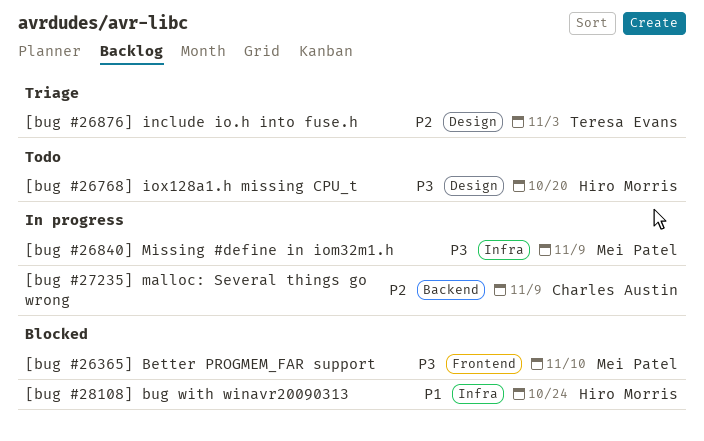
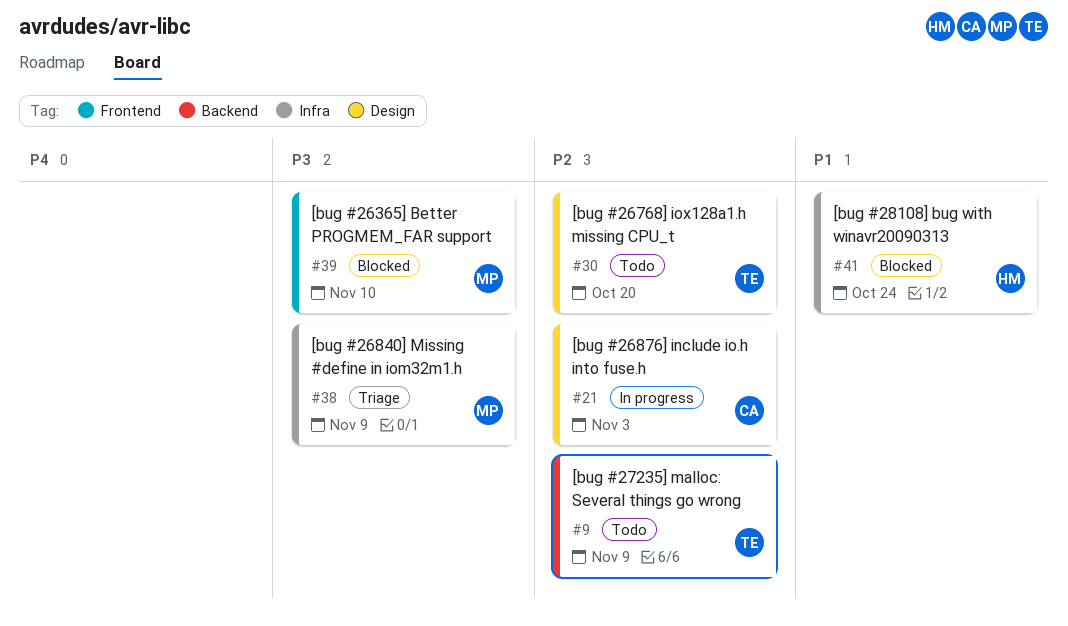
[bug #26768] iox128a1.h missing CPU_t, owner: Hiro Morris -> Teresa Evans
[bug #26768] iox128a1.h missing CPU_t, priority: P3 -> P2
[bug #26840] Missing #define in iom32m1.h, status: In progress -> Triage
[bug #26876] include io.h into fuse.h, status: Triage -> In progress
[bug #26876] include io.h into fuse.h, owner: Teresa Evans -> Charles Austin
[bug #27235] malloc: Several things go wrong, status: In progress -> Todo
[bug #27235] malloc: Several things go wrong, owner: Charles Austin -> Teresa Evans

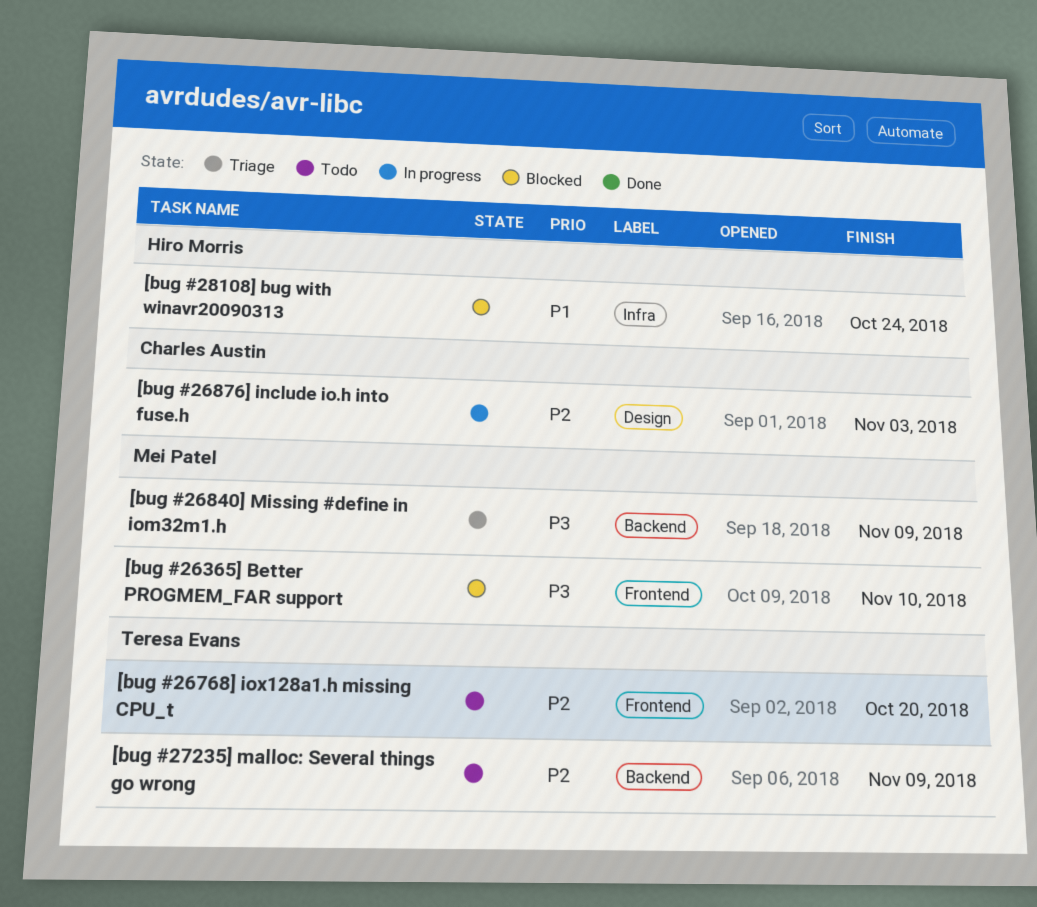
[bug #26768] iox128a1.h missing CPU_t, label: Design -> Frontend
[bug #26840] Missing #define in iom32m1.h, label: Infra -> Backend

